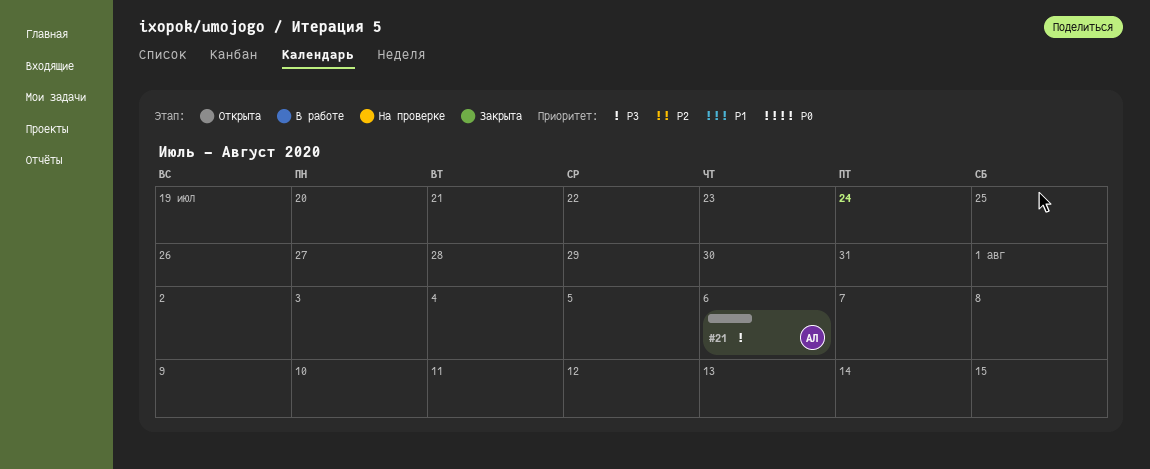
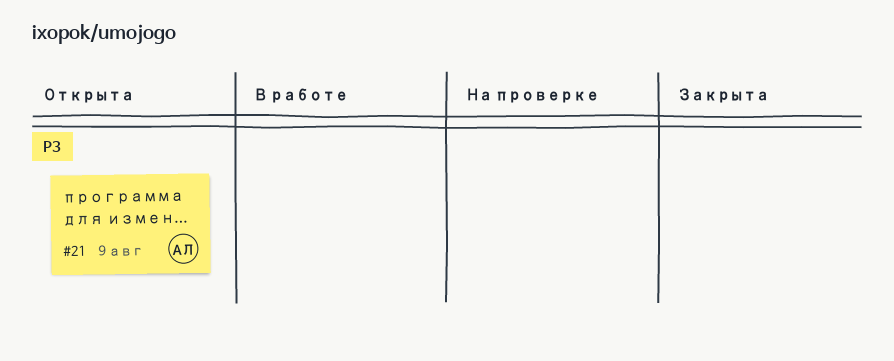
#21, due: Aug 6 -> Aug 9

